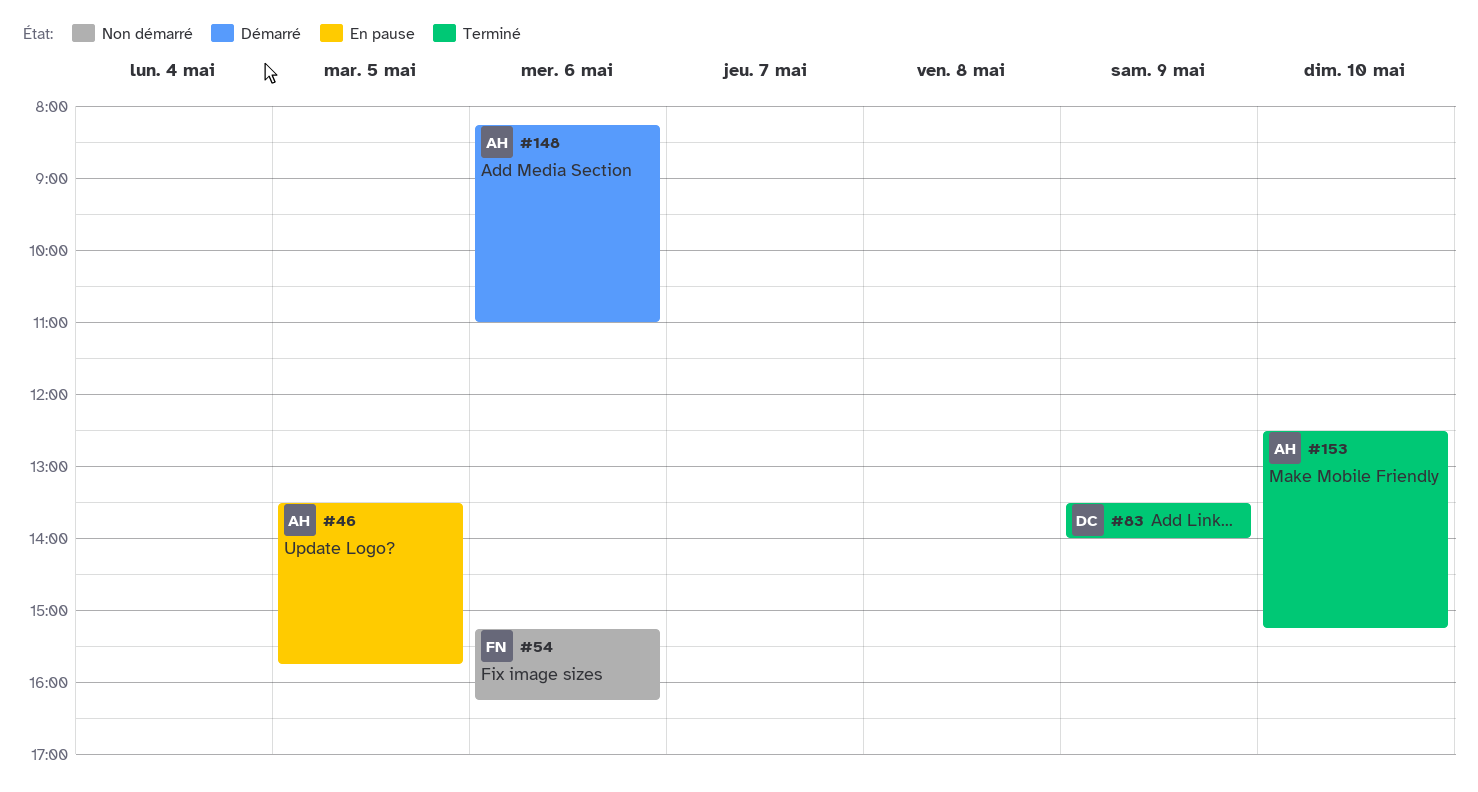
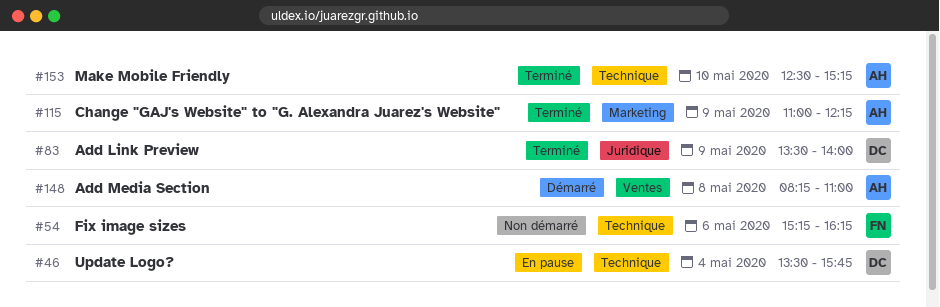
#46, owner: AH -> DC
#46, day: May 5 -> May 4
#115: none -> present
#148, day: May 6 -> May 8

